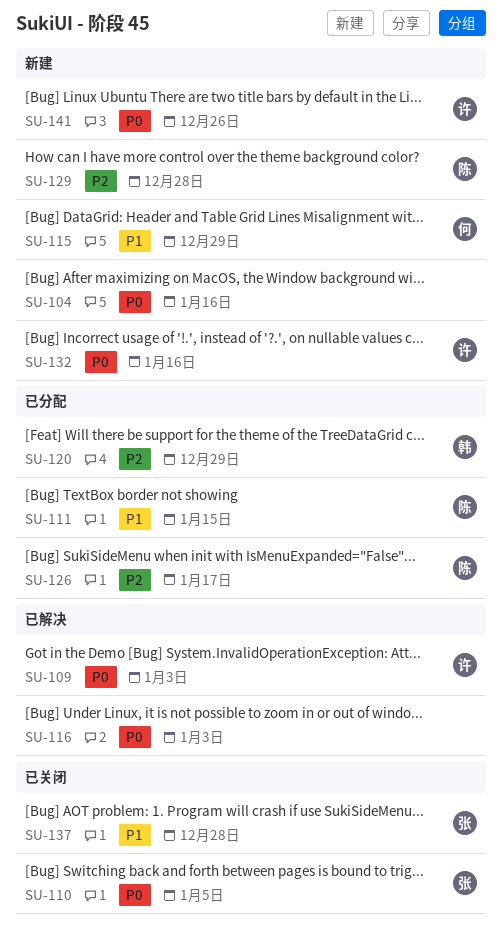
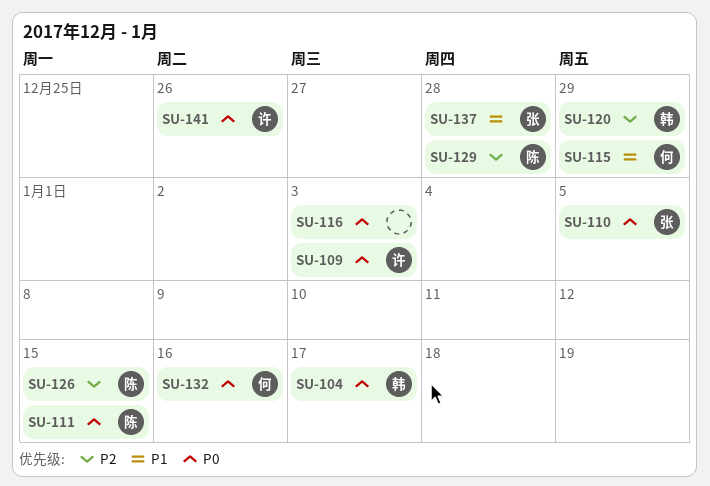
SU-104, owner: none -> 韩
SU-104, due: Jan 16 -> Jan 17
SU-111, priority: P1 -> P0
SU-126, due: Jan 17 -> Jan 15
SU-132, owner: 许 -> 何

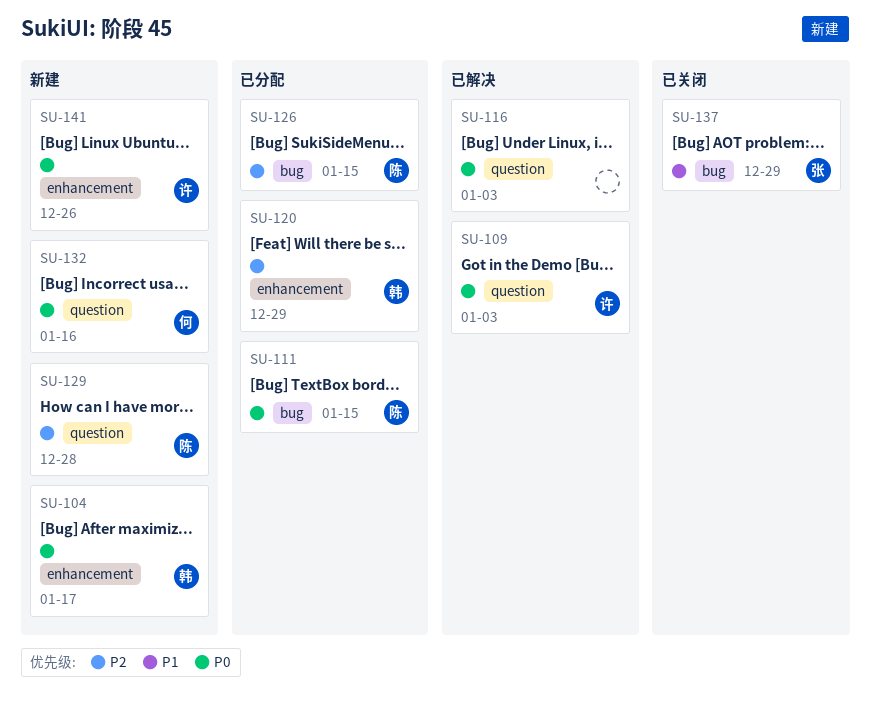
SU-110: present -> none
SU-115: present -> none
SU-137, due: Dec 28 -> Dec 29

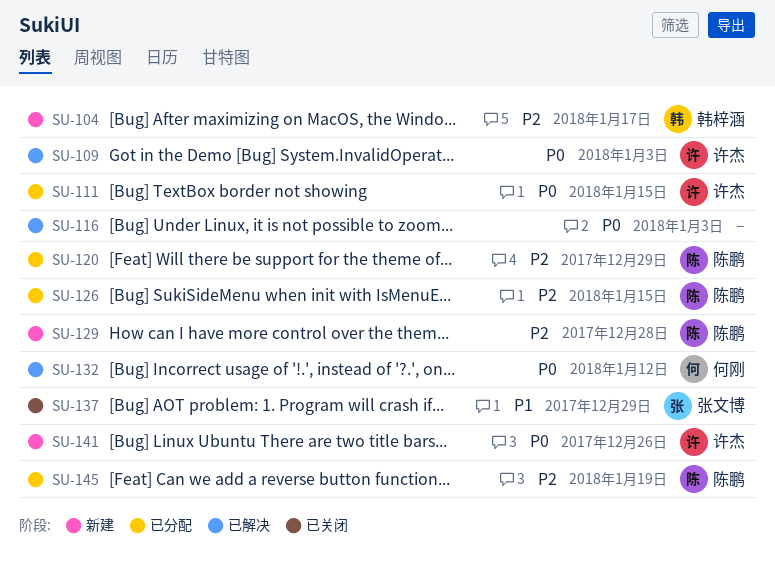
SU-104, priority: P0 -> P2
SU-111, owner: 陈鹏 -> 许杰
SU-120, owner: 韩梓涵 -> 陈鹏
SU-132, status: 新建 -> 已解决
SU-132, due: Jan 16 -> Jan 12
SU-145: none -> present

